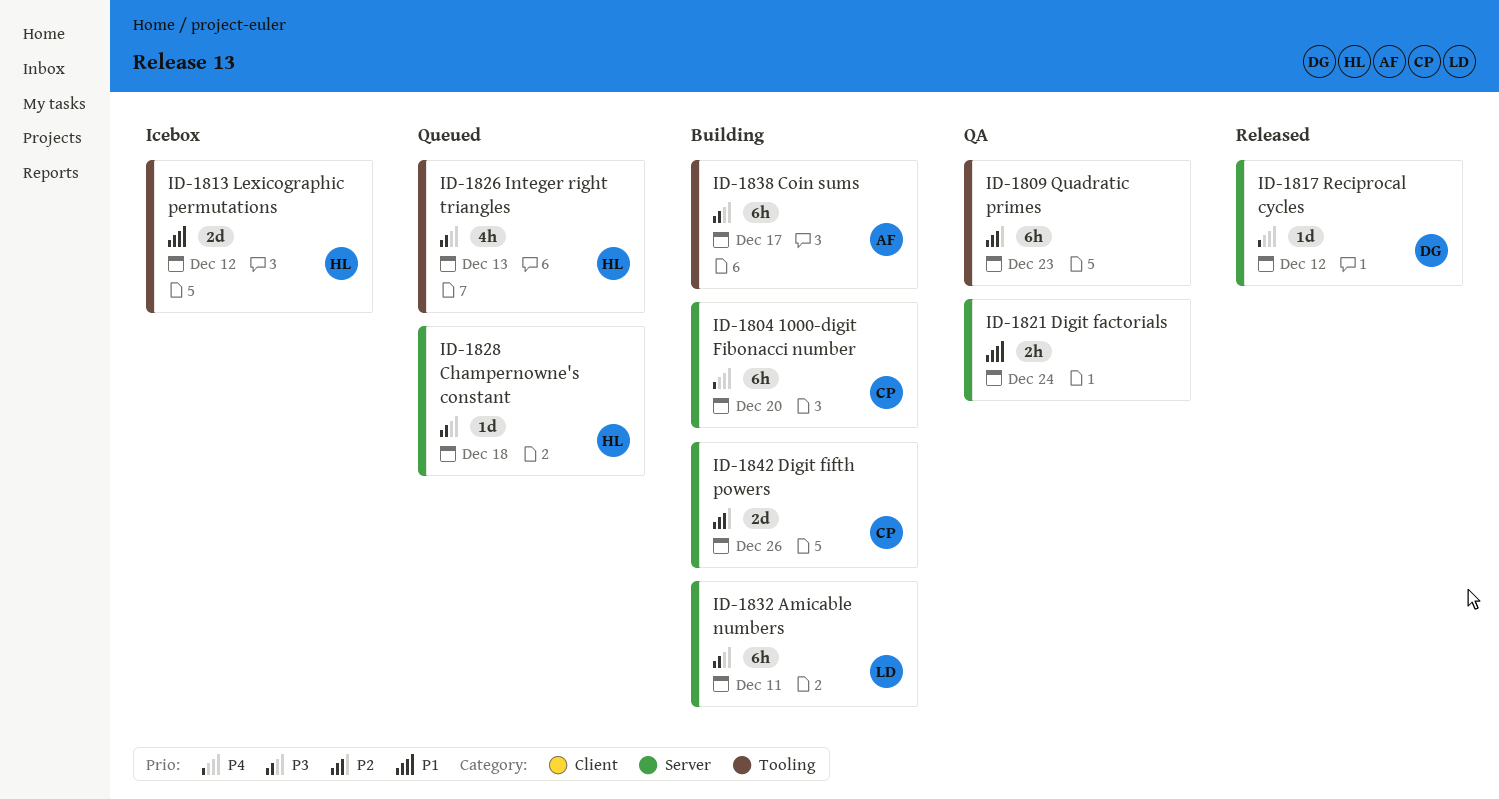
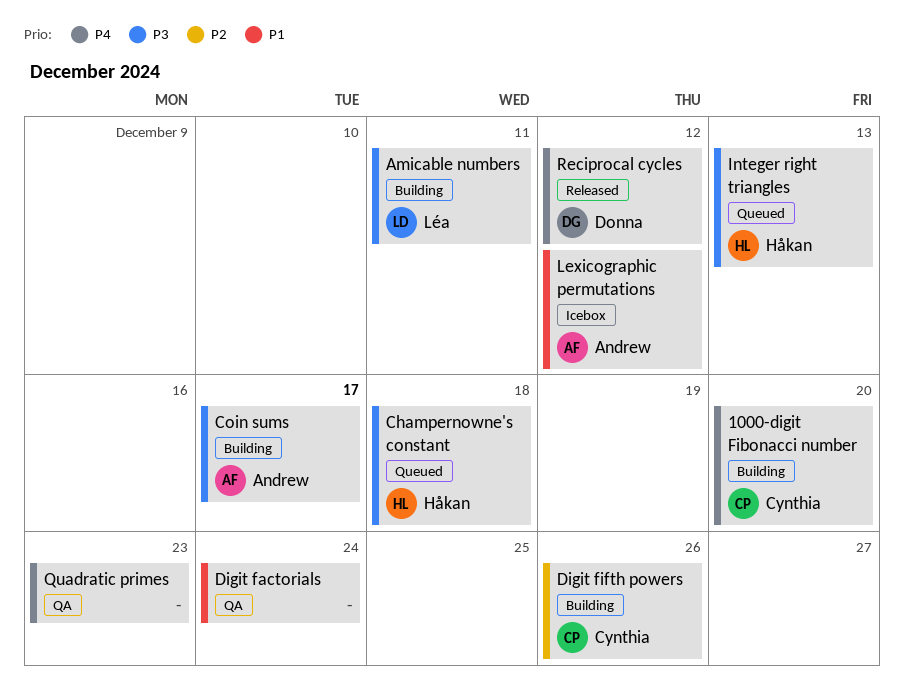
Lexicographic permutations, owner: Håkan -> Andrew
Quadratic primes, priority: P2 -> P4

